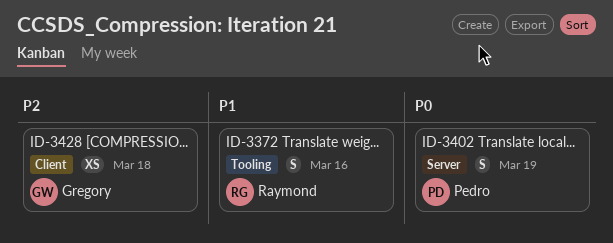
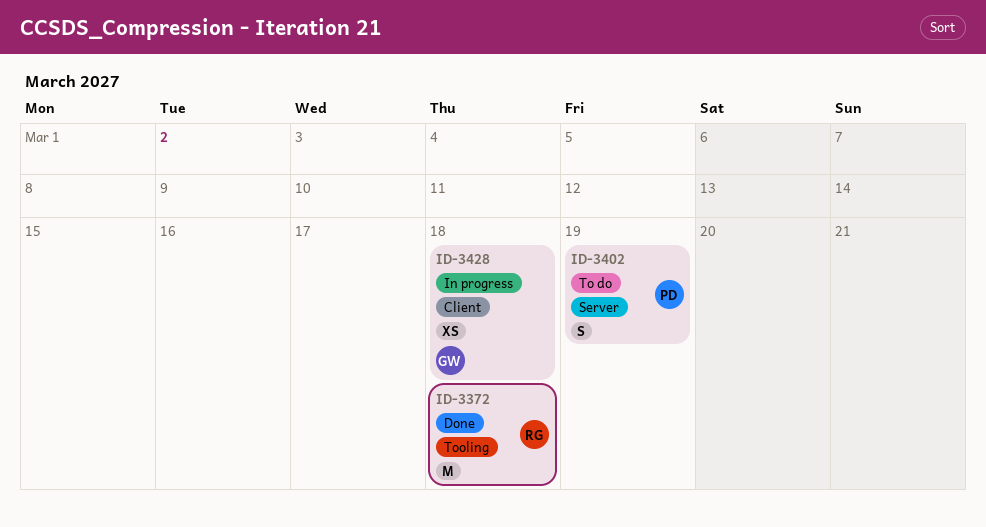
ID-3372, estimate: S -> M
ID-3372, due: Mar 16 -> Mar 18

